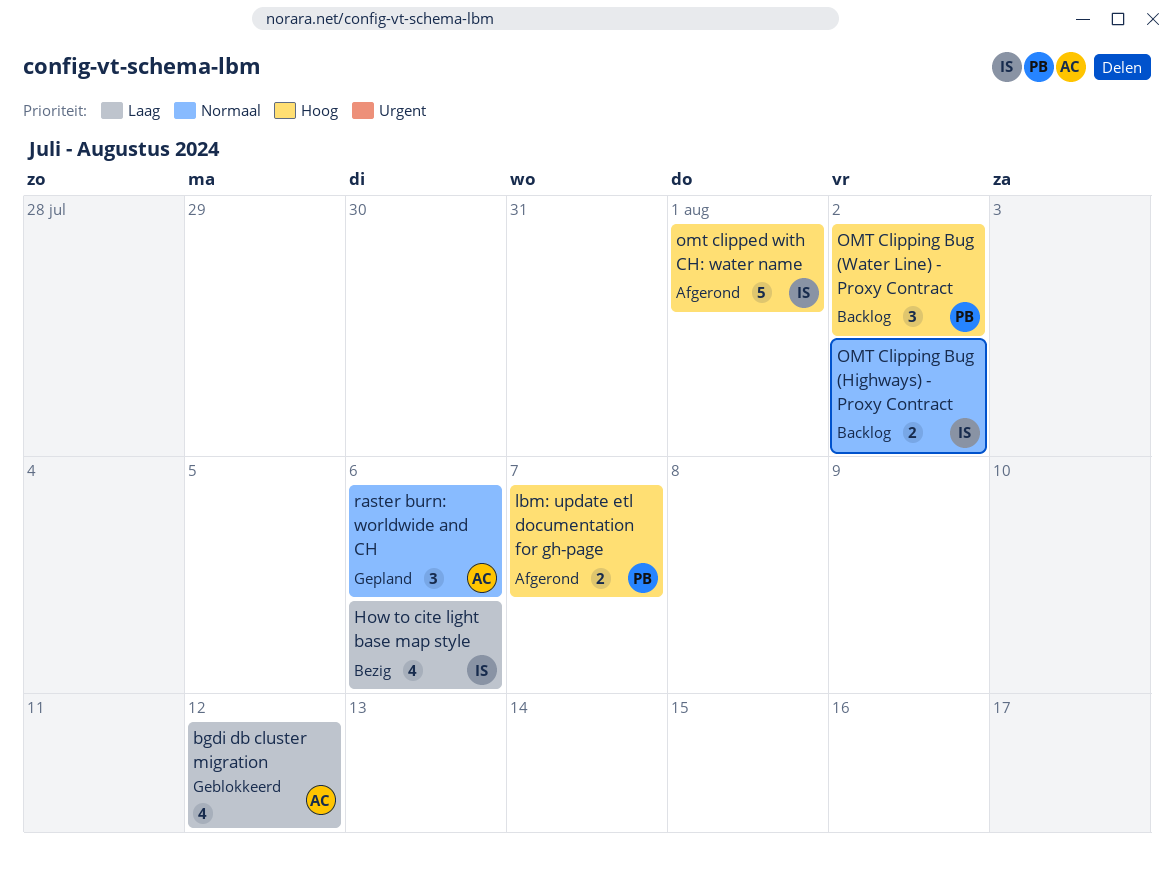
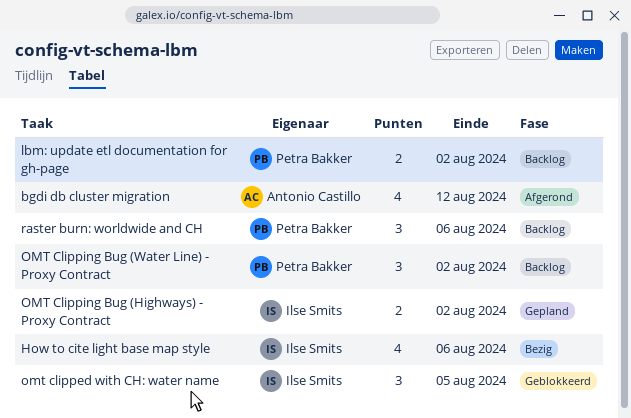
bgdi db cluster migration, status: Geblokkeerd -> Afgerond
lbm: update etl documentation for gh-page, status: Afgerond -> Backlog
lbm: update etl documentation for gh-page, due: Aug 7 -> Aug 2
omt clipped with CH: water name, status: Afgerond -> Geblokkeerd
omt clipped with CH: water name, estimate: 5 -> 3
omt clipped with CH: water name, due: Aug 1 -> Aug 5
OMT Clipping Bug (Highways) - Proxy Contract, status: Backlog -> Gepland
raster burn: worldwide and CH, status: Gepland -> Backlog
raster burn: worldwide and CH, owner: Antonio Castillo -> Petra Bakker

